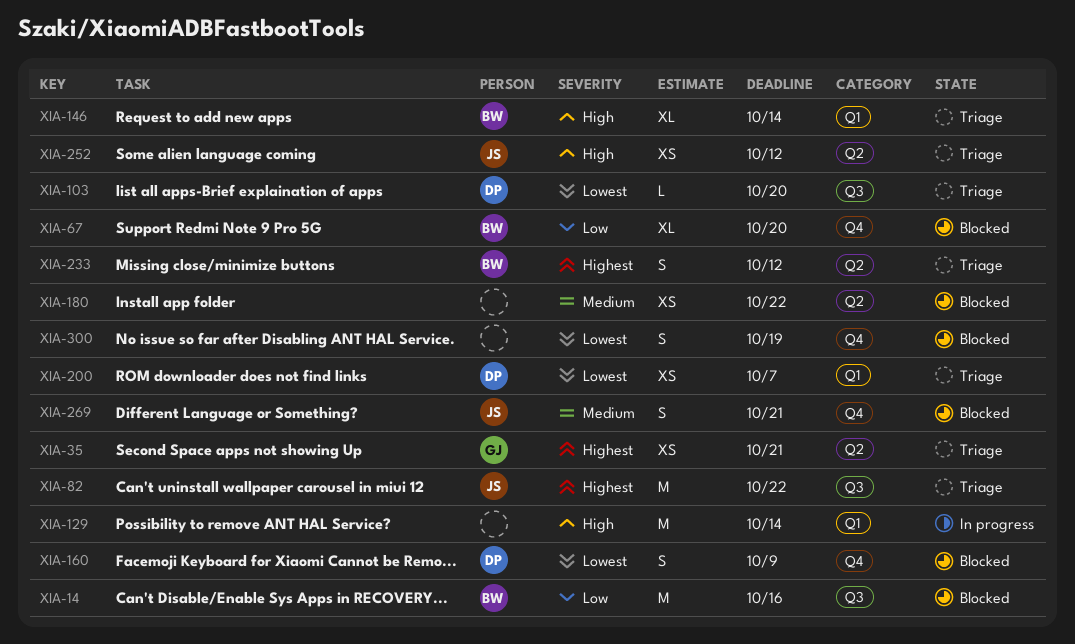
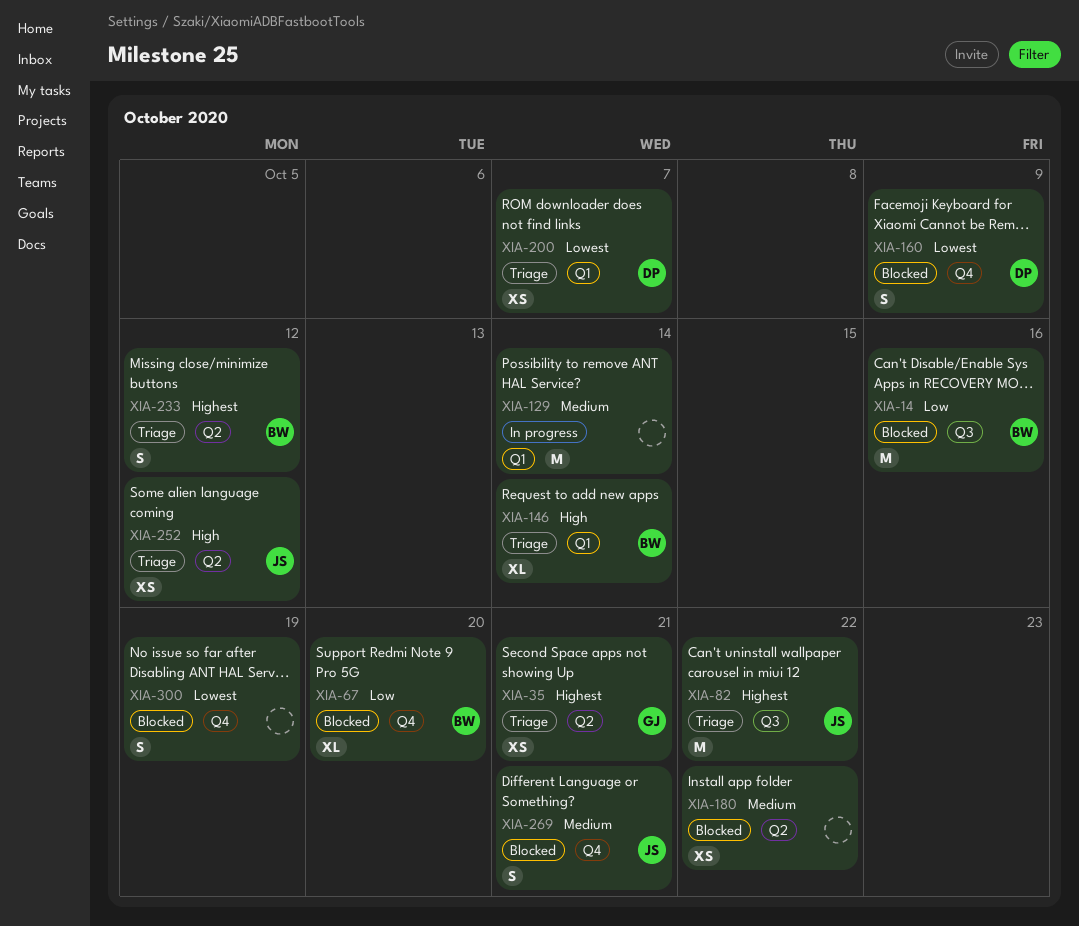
XIA-103: present -> none
XIA-129, priority: High -> Medium

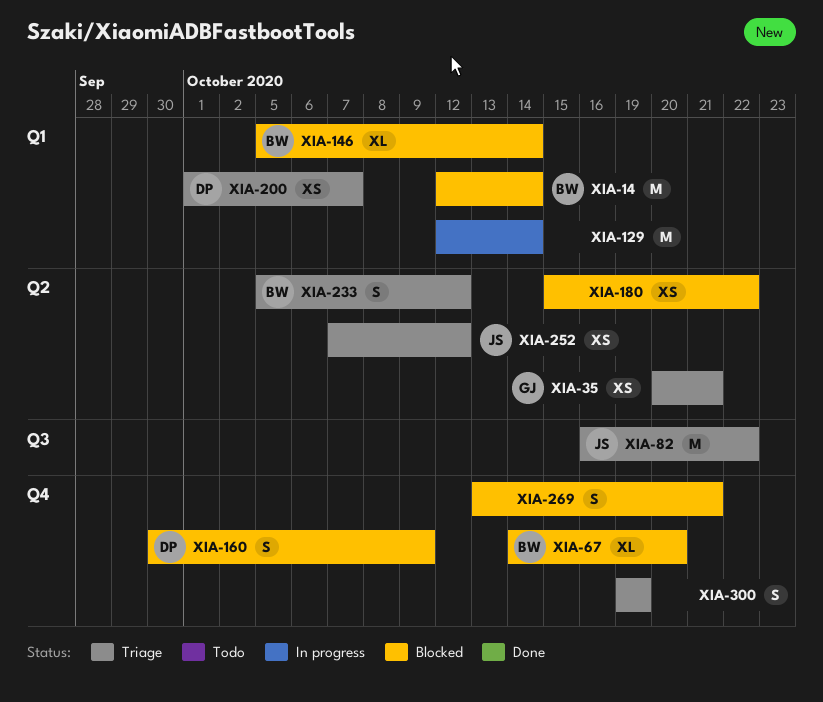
XIA-14, label: Q3 -> Q1
XIA-14, due: Oct 16 -> Oct 14
XIA-146, status: Triage -> Blocked
XIA-269, owner: JS -> none
XIA-300, status: Blocked -> Triage

